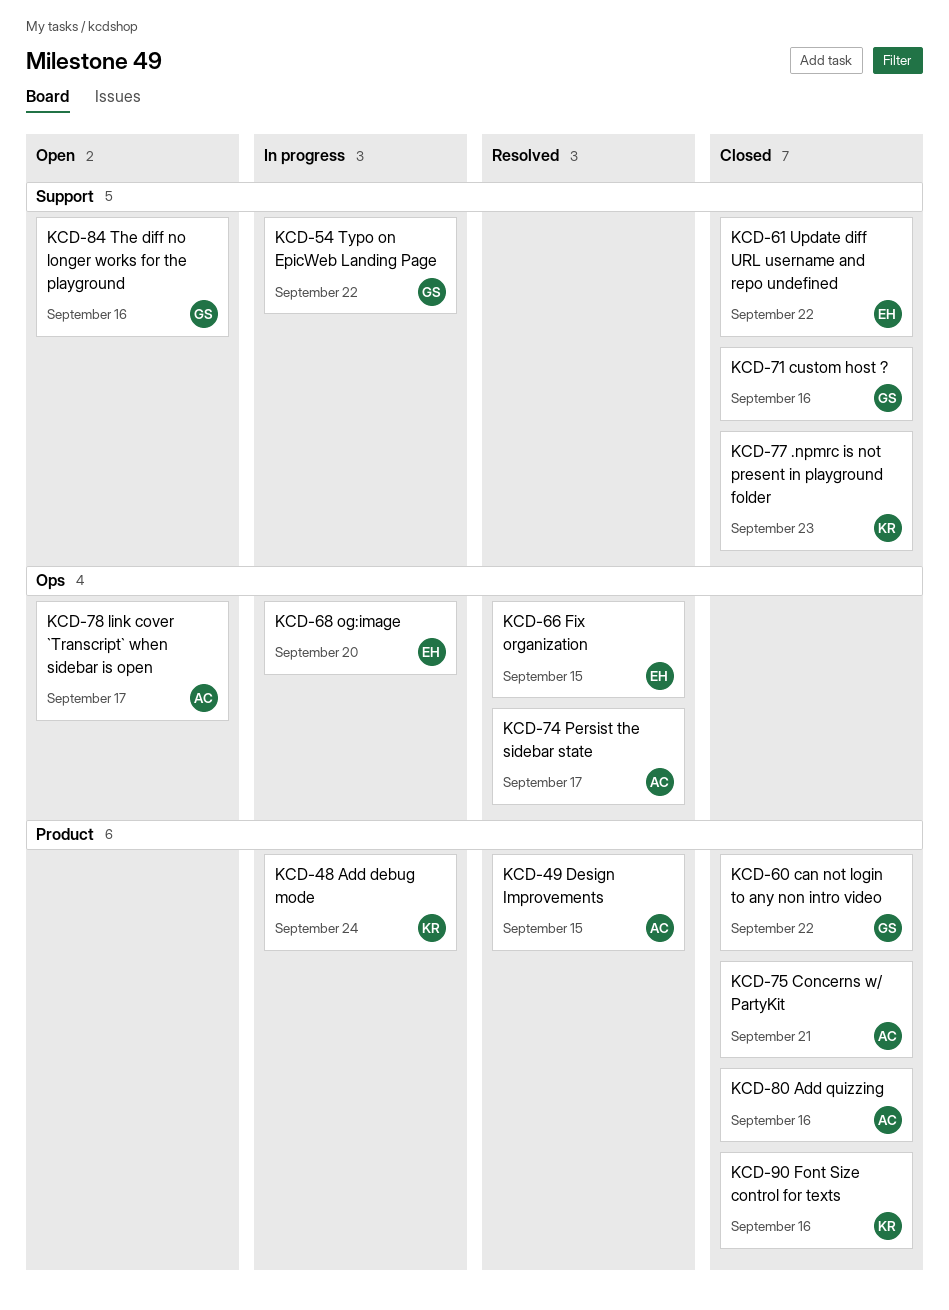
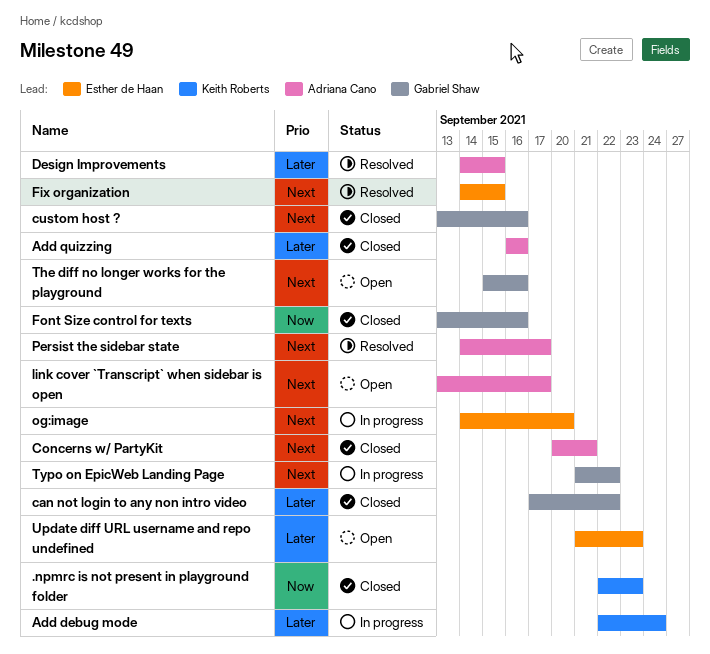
Font Size control for texts, owner: Keith Roberts -> Gabriel Shaw
Update diff URL username and repo undefined, status: Closed -> Open
Update diff URL username and repo undefined, due: Sep 22 -> Sep 23

